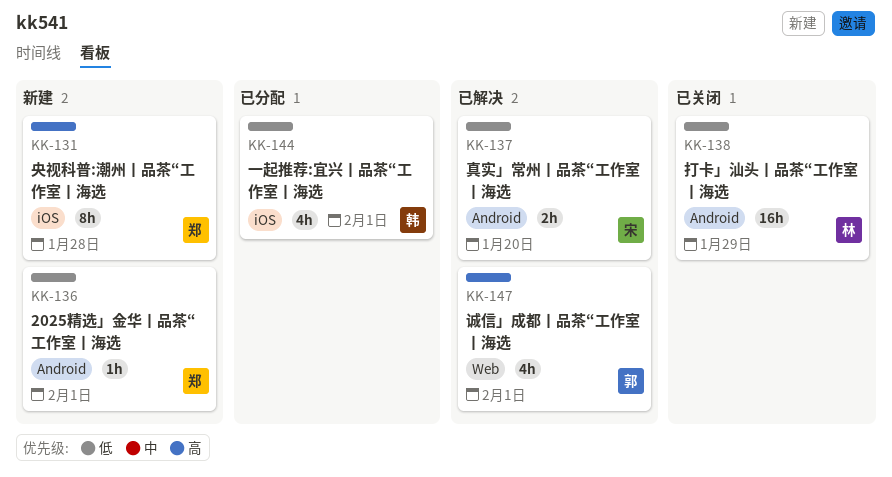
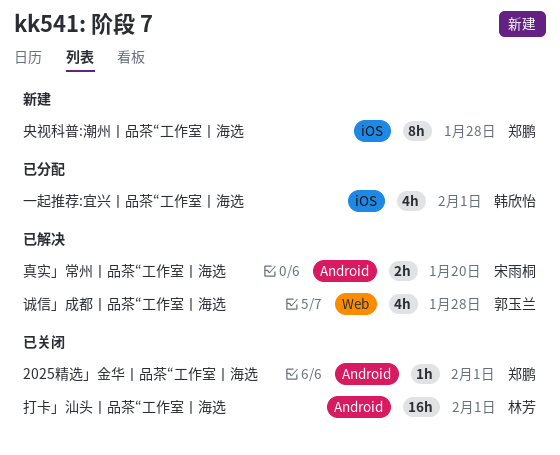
2025精选」金华丨品茶“工作室丨海选, status: 新建 -> 已关闭
打卡」汕头丨品茶“工作室丨海选, due: Jan 29 -> Feb 1
诚信」成都丨品茶“工作室丨海选, due: Feb 1 -> Jan 28

